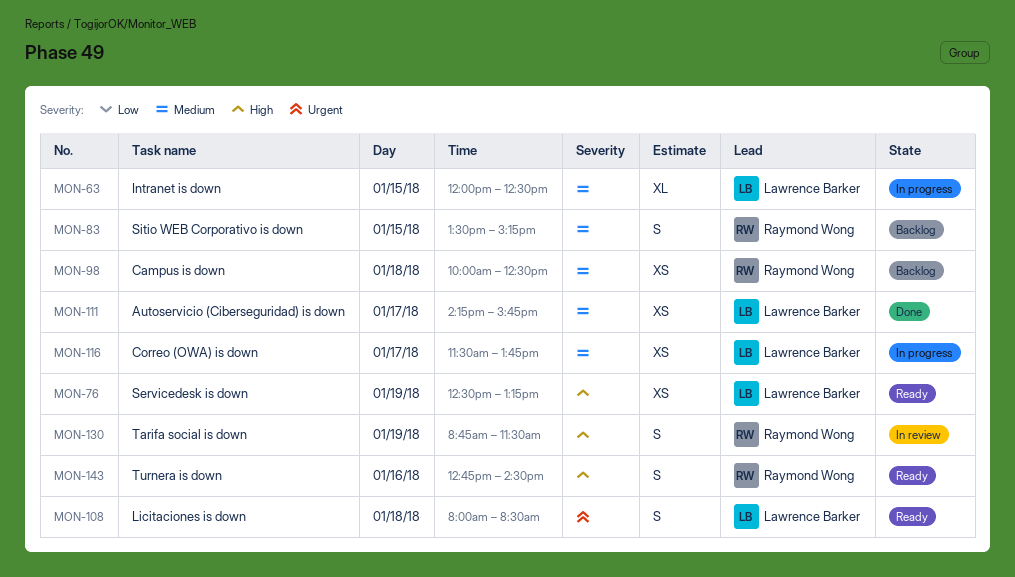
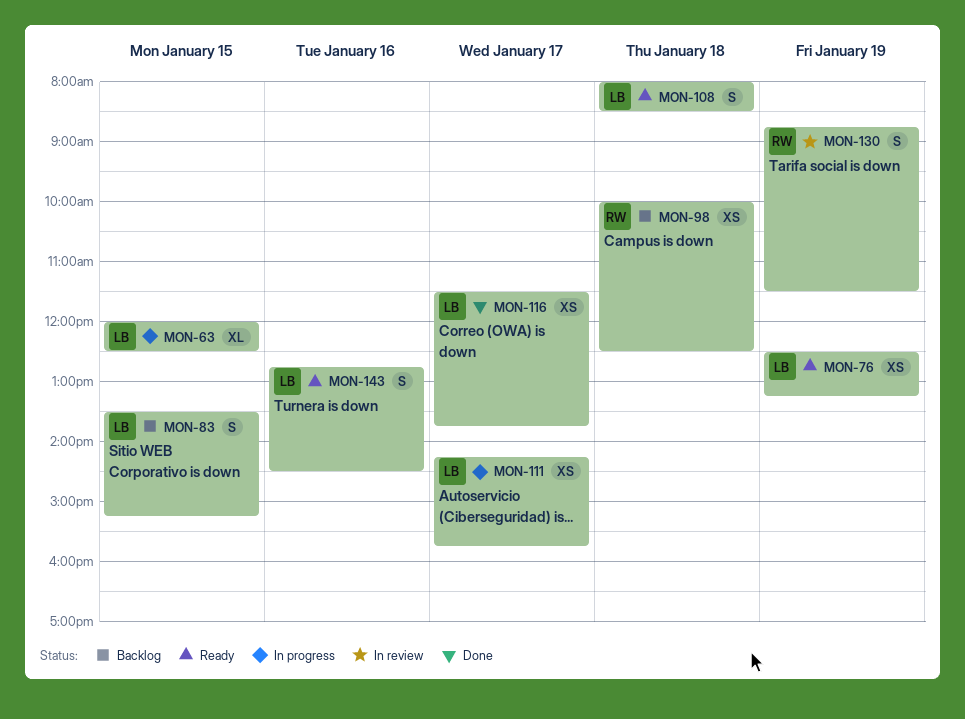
MON-83, owner: Raymond Wong -> Lawrence Barker
MON-111, status: Done -> In progress
MON-116, status: In progress -> Done
MON-143, owner: Raymond Wong -> Lawrence Barker

